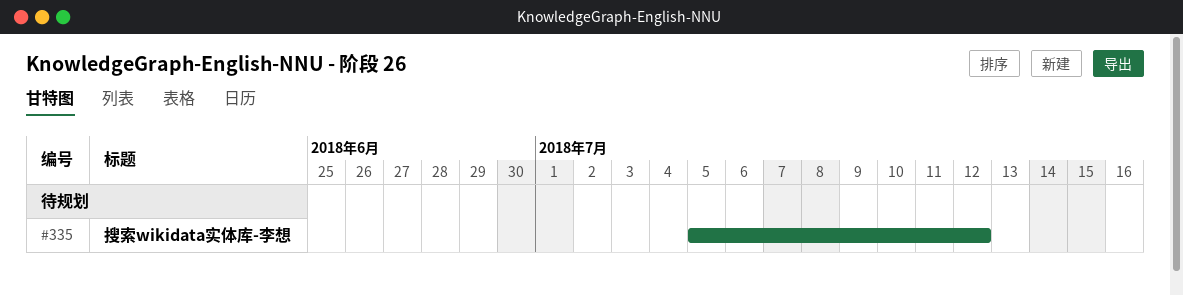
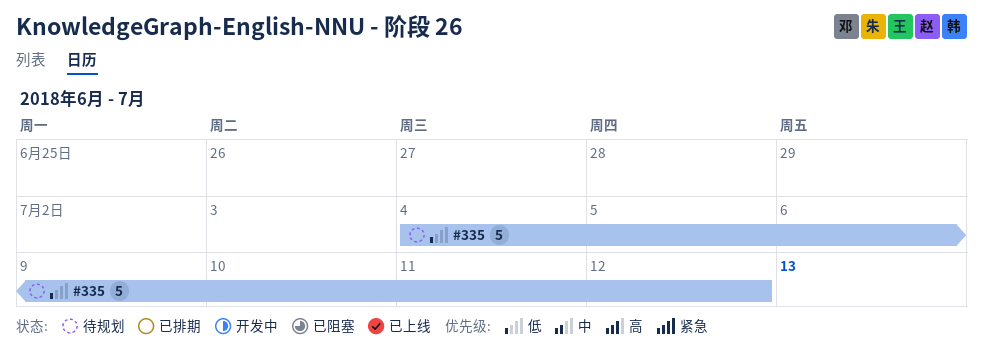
#335, start: Jul 5 -> Jul 4

